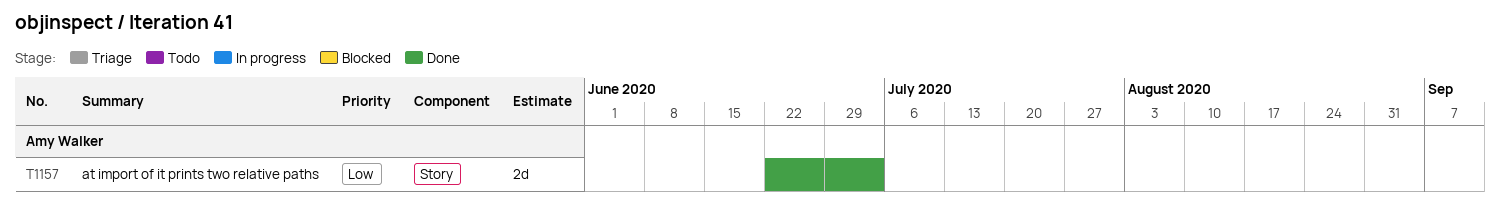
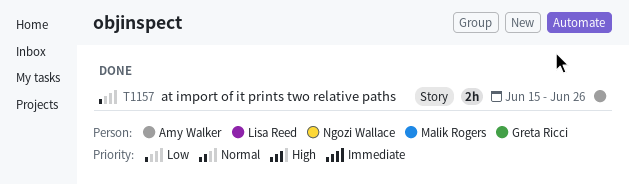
T1157, estimate: 2d -> 2h
T1157, start: Jun 22 -> Jun 15
T1157, due: Jul 3 -> Jun 26

